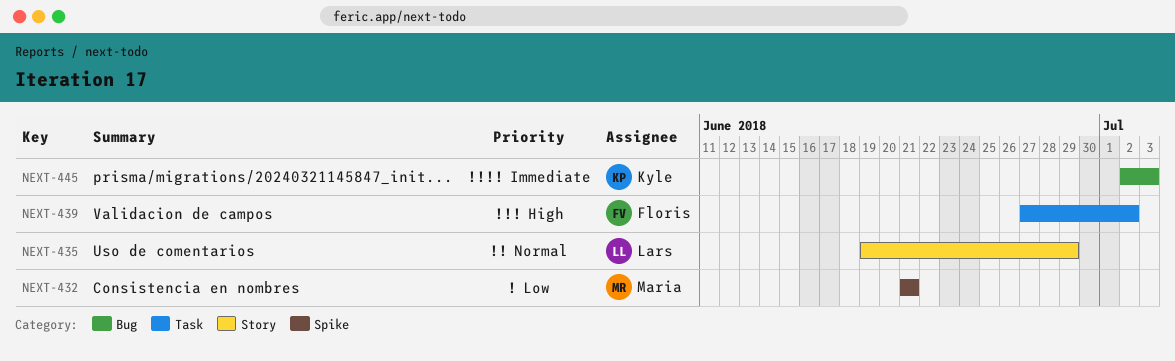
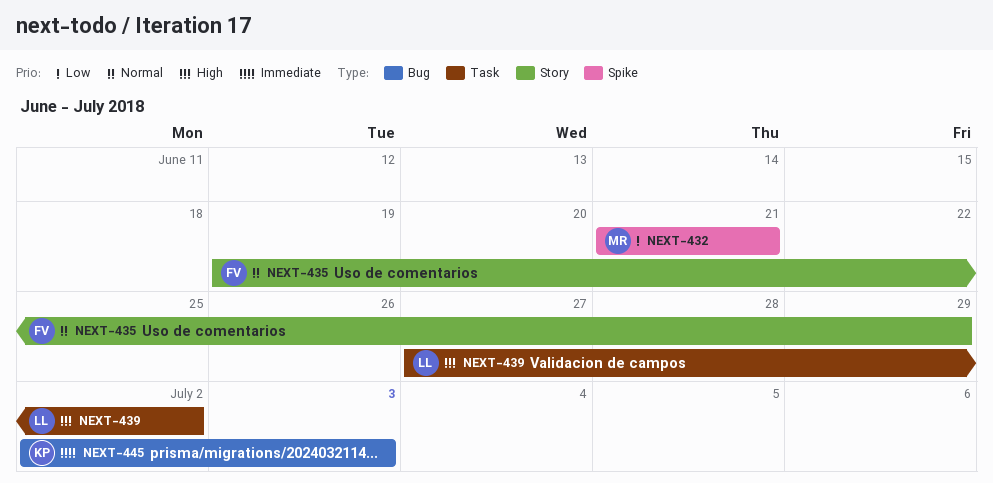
NEXT-435, owner: Lars -> Floris
NEXT-439, owner: Floris -> Lars

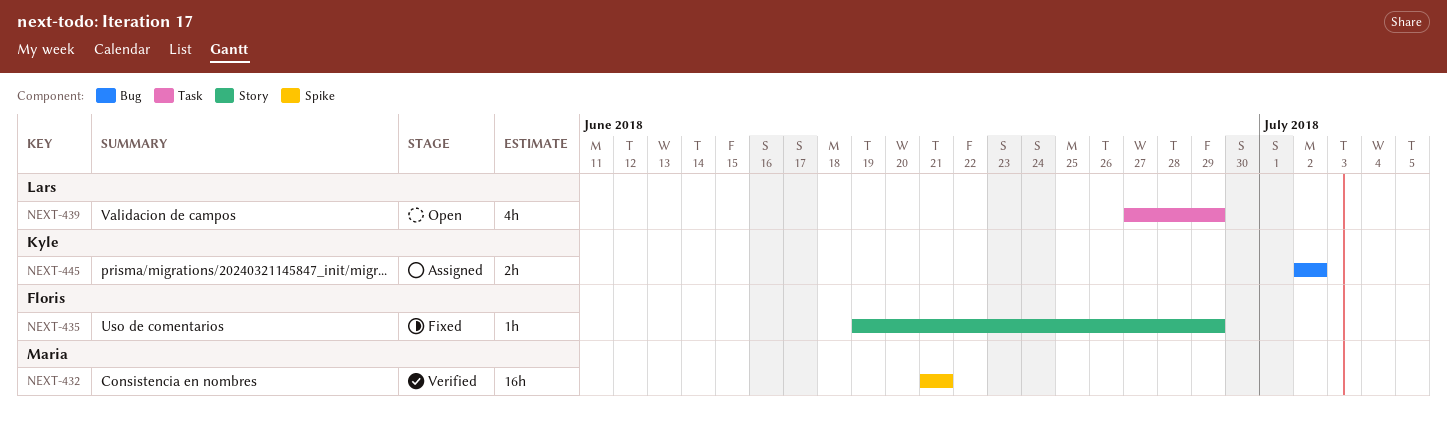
NEXT-439, due: Jul 2 -> Jun 29
NEXT-445, due: Jul 3 -> Jul 2

